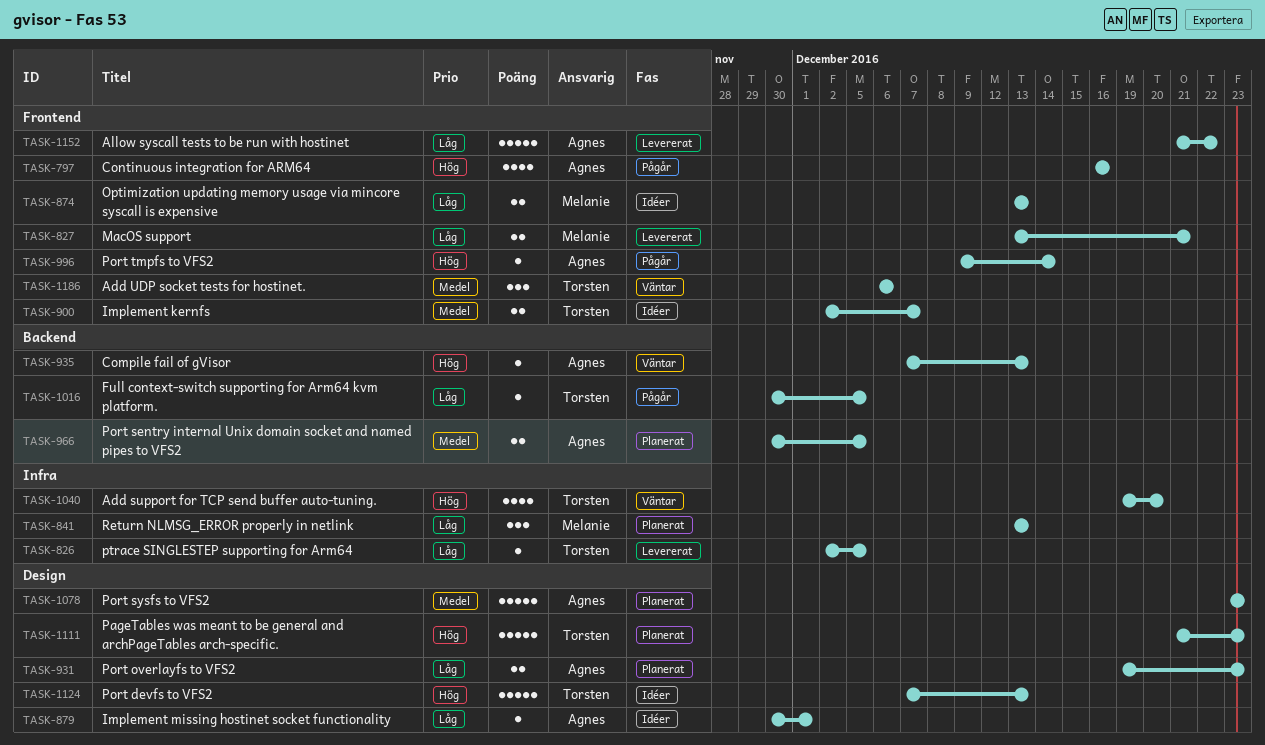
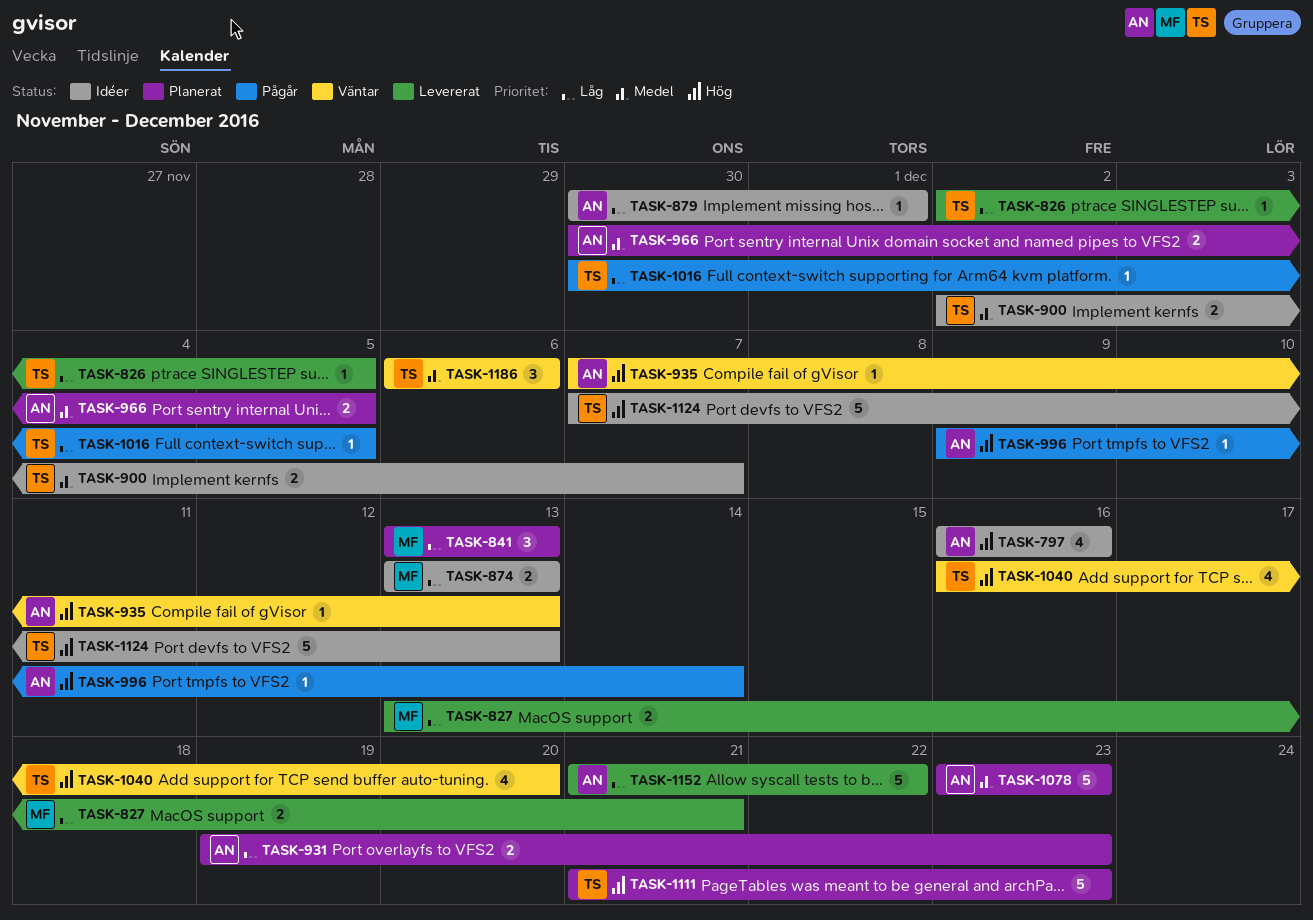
TASK-797, status: Pågår -> Idéer
TASK-1040, start: Dec 19 -> Dec 16

